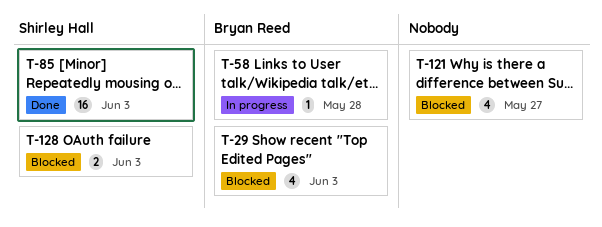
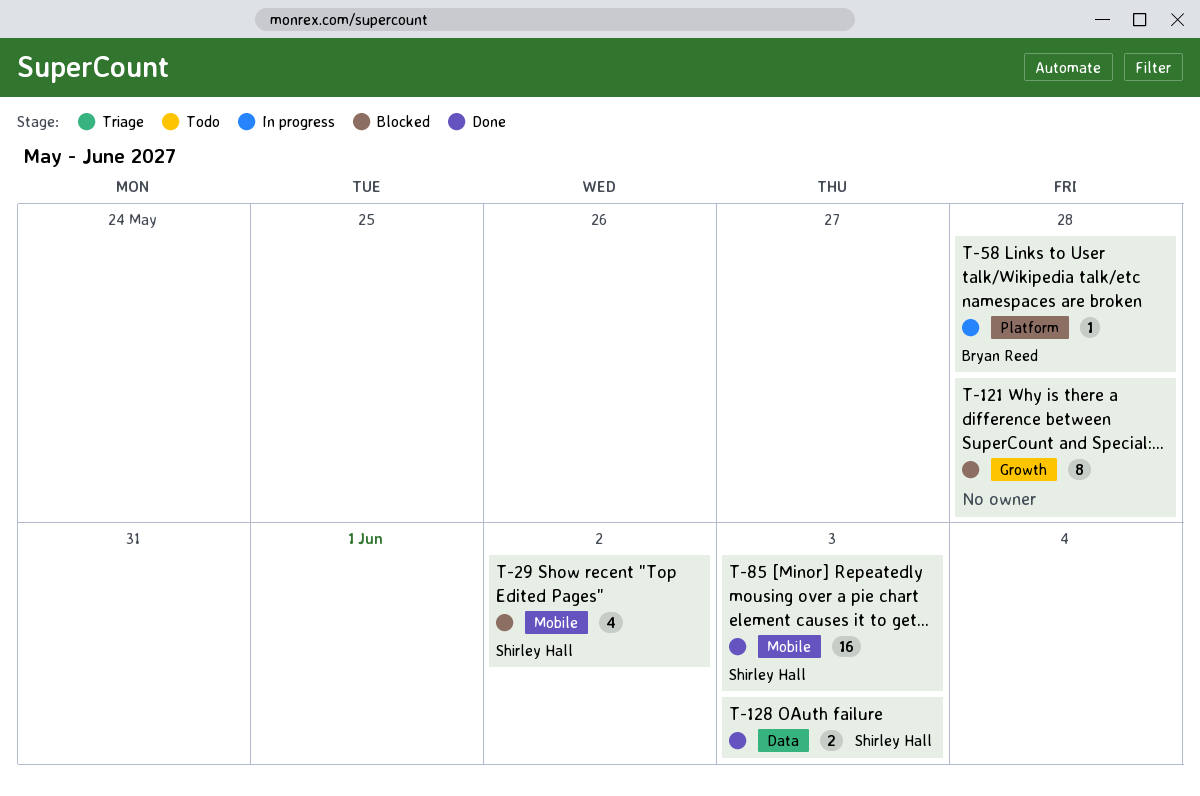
T-29, owner: Bryan Reed -> Shirley Hall
T-29, due: Jun 3 -> Jun 2
T-121, estimate: 4 -> 8
T-121, due: May 27 -> May 28
T-128, status: Blocked -> Done

